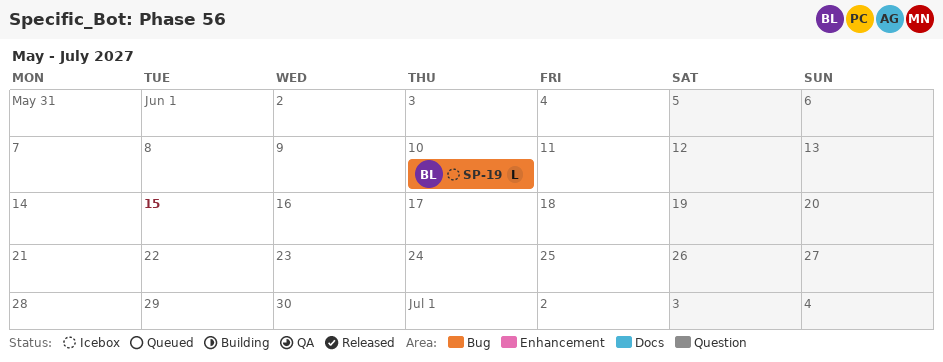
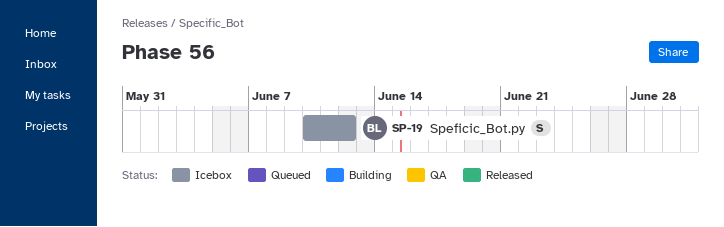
SP-19, estimate: L -> S
SP-19, due: Jun 10 -> Jun 12

